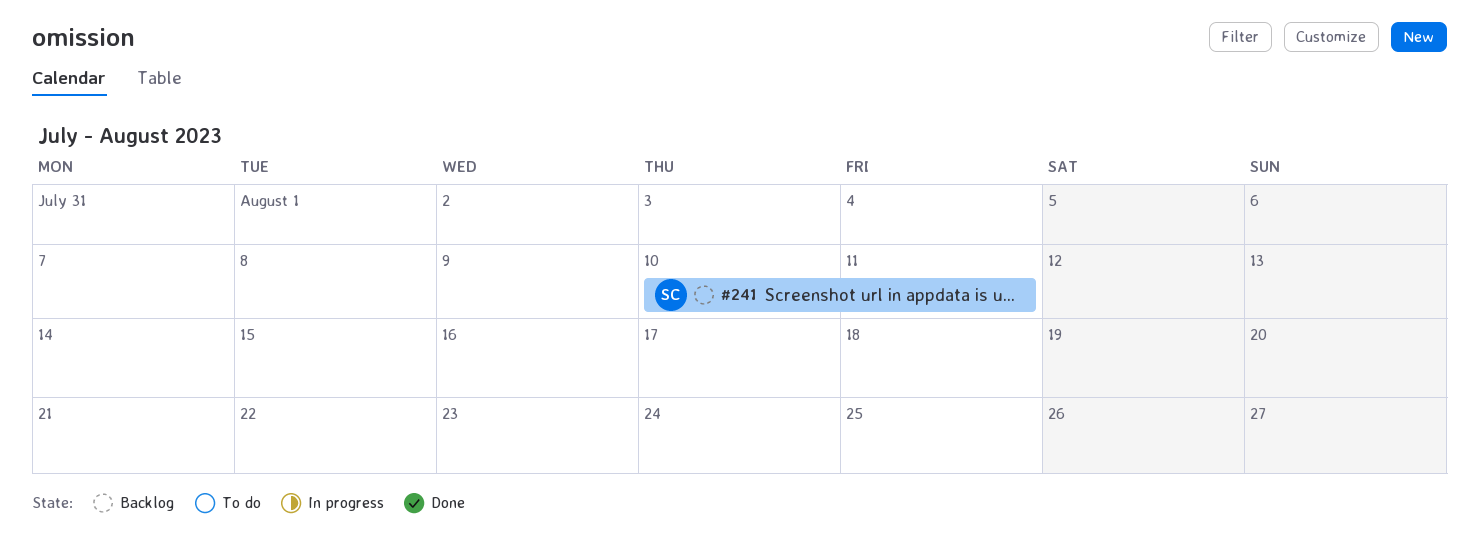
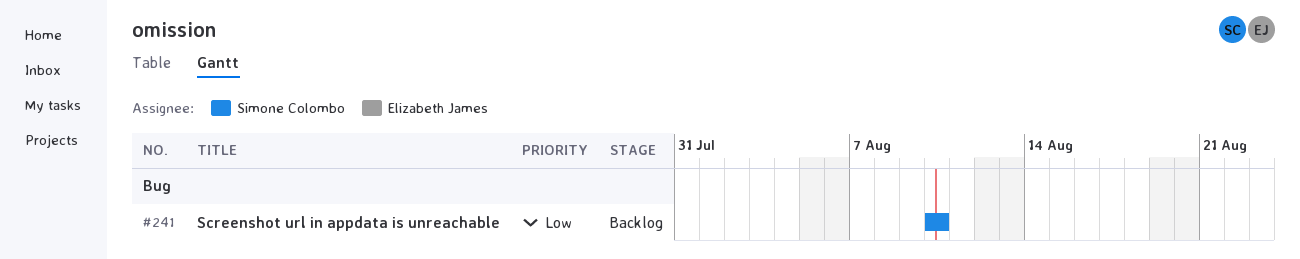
#241, due: Aug 11 -> Aug 10

